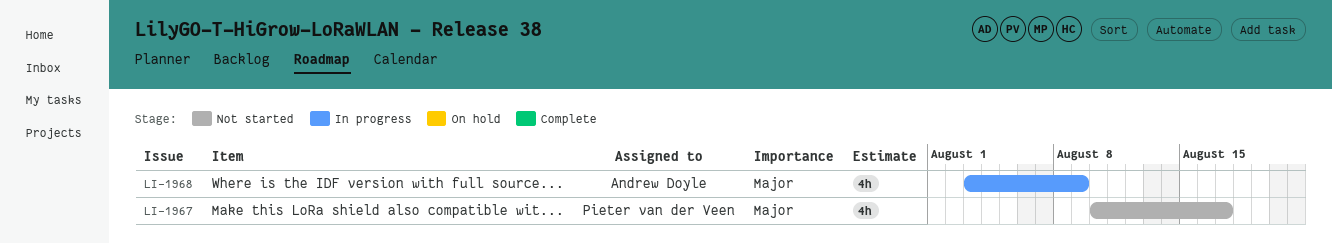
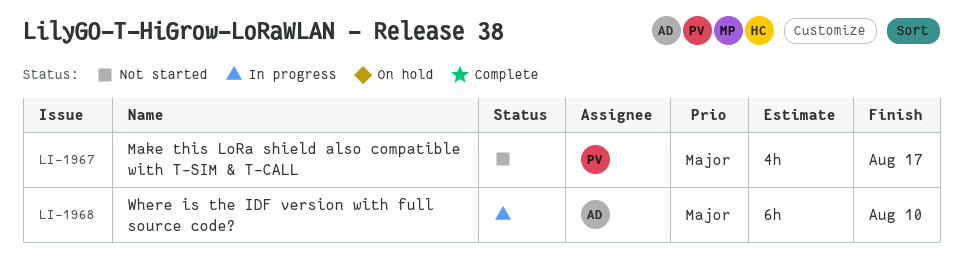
LI-1968, estimate: 4h -> 6h
LI-1968, due: Aug 9 -> Aug 10

